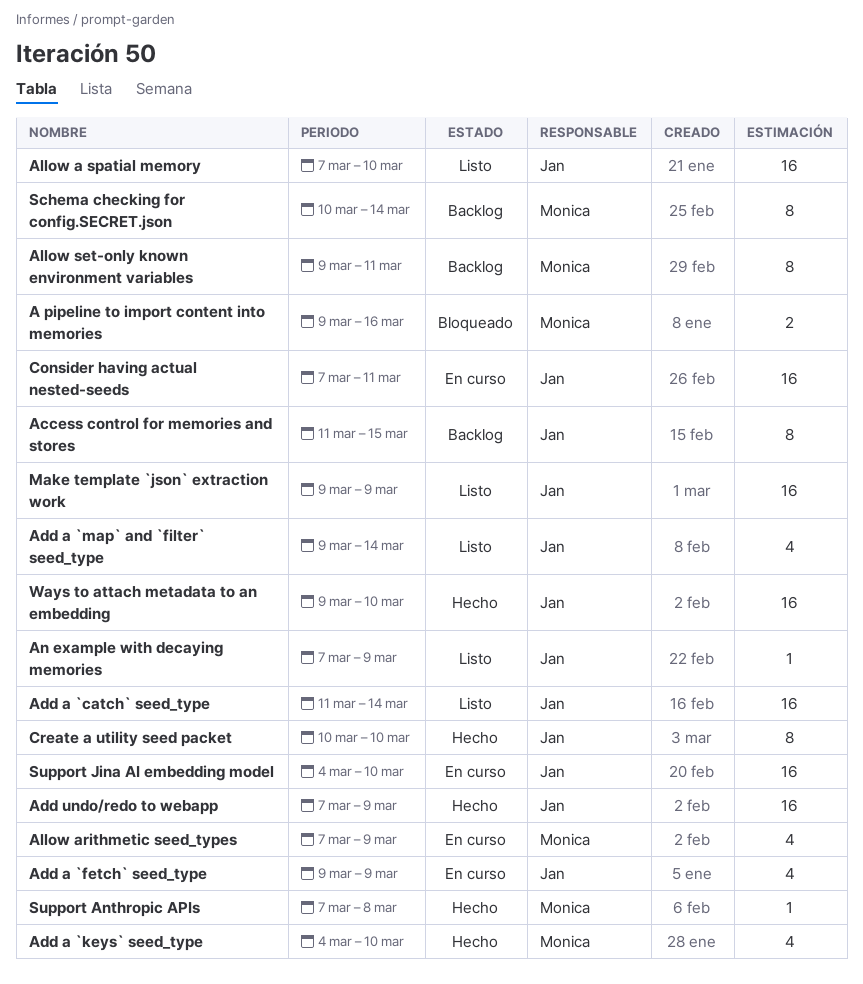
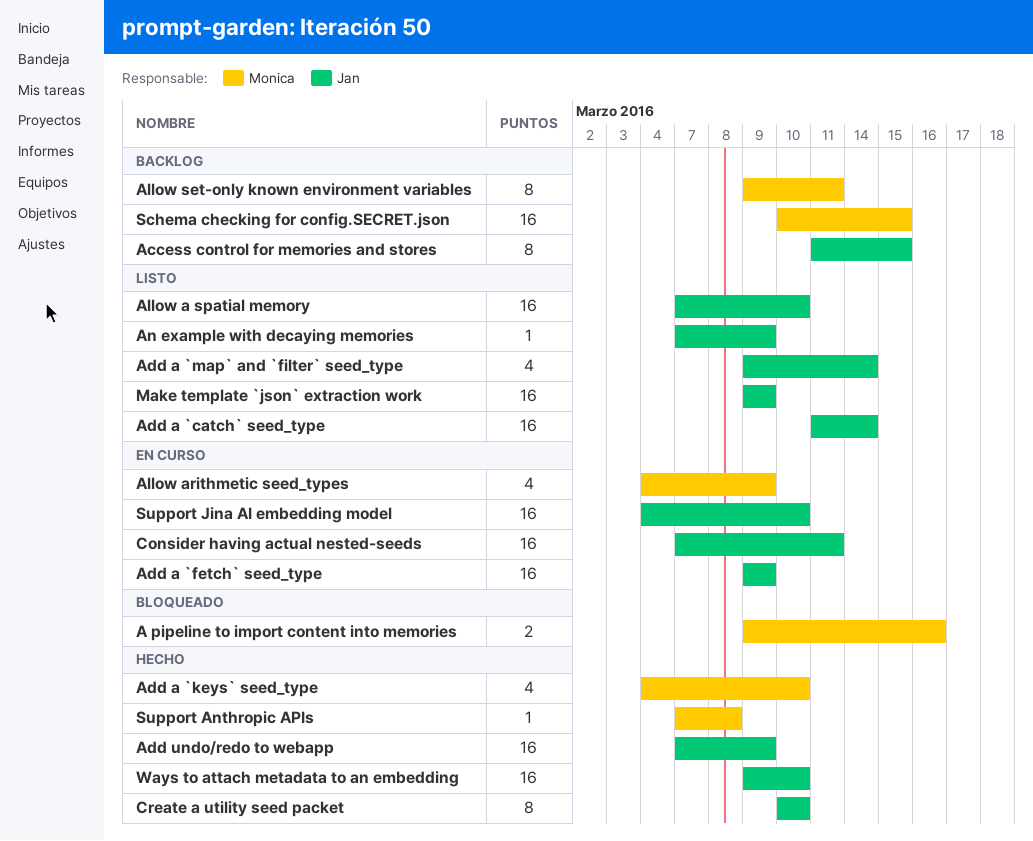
Add a `fetch` seed_type, estimate: 4 -> 16
Allow arithmetic seed_types, start: Mar 7 -> Mar 4
Schema checking for config.SECRET.json, estimate: 8 -> 16
Schema checking for config.SECRET.json, due: Mar 14 -> Mar 15

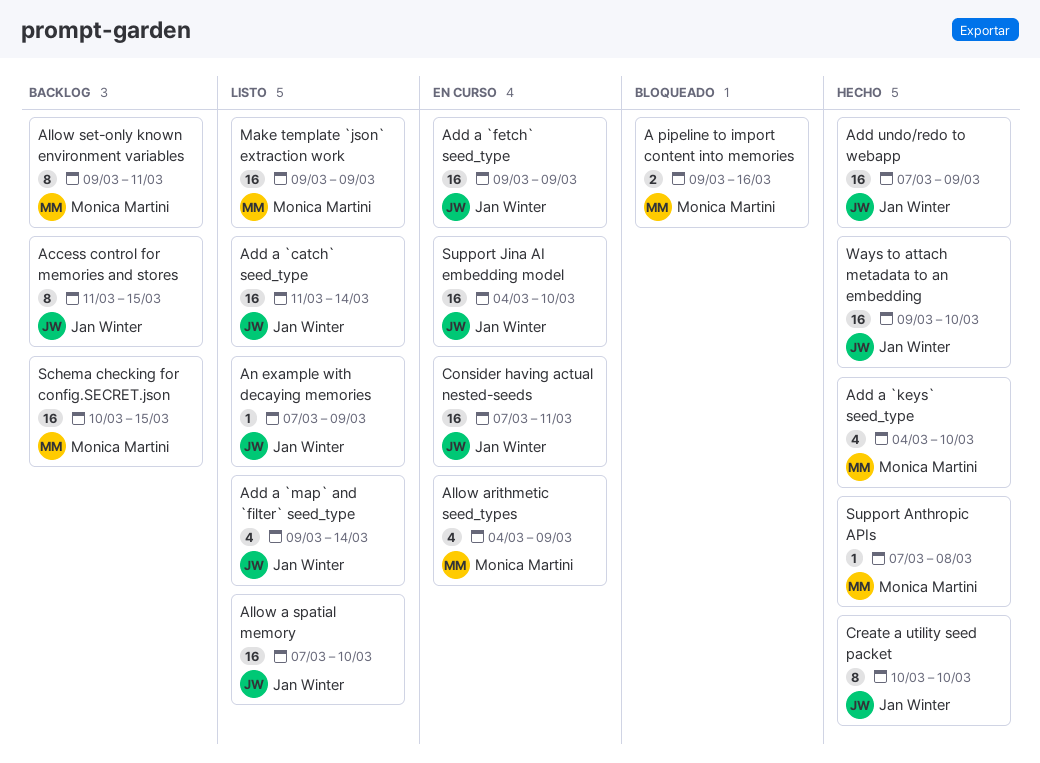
Make template `json` extraction work, owner: Jan Winter -> Monica Martini

